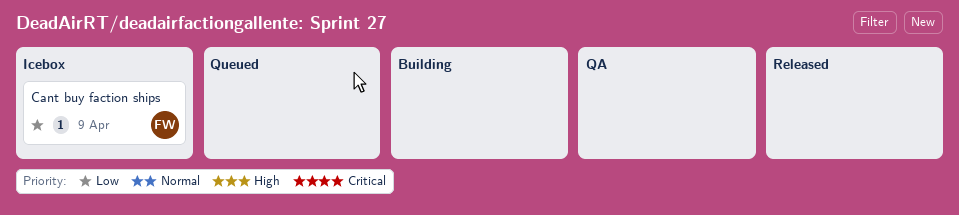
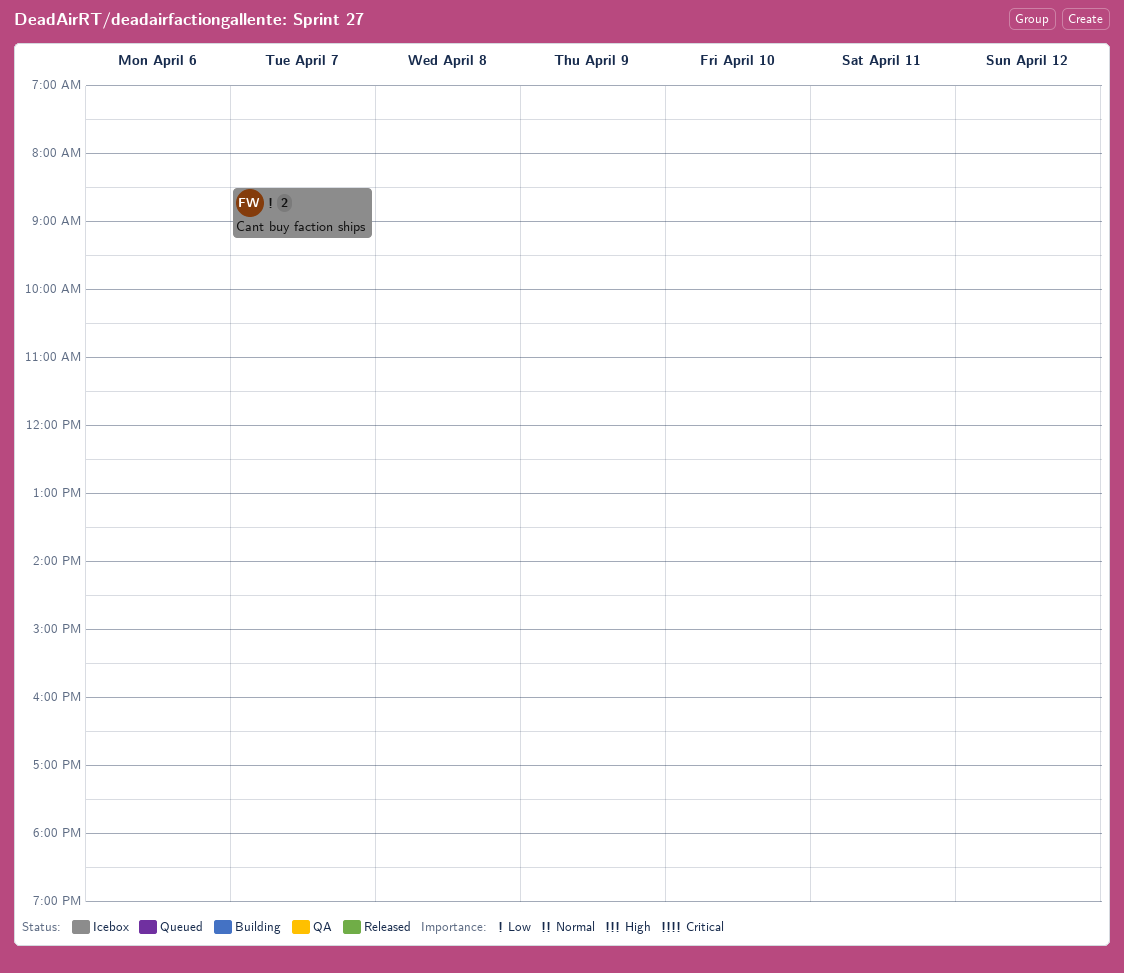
Cant buy faction ships, estimate: 1 -> 2
Cant buy faction ships, day: Apr 9 -> Apr 7

